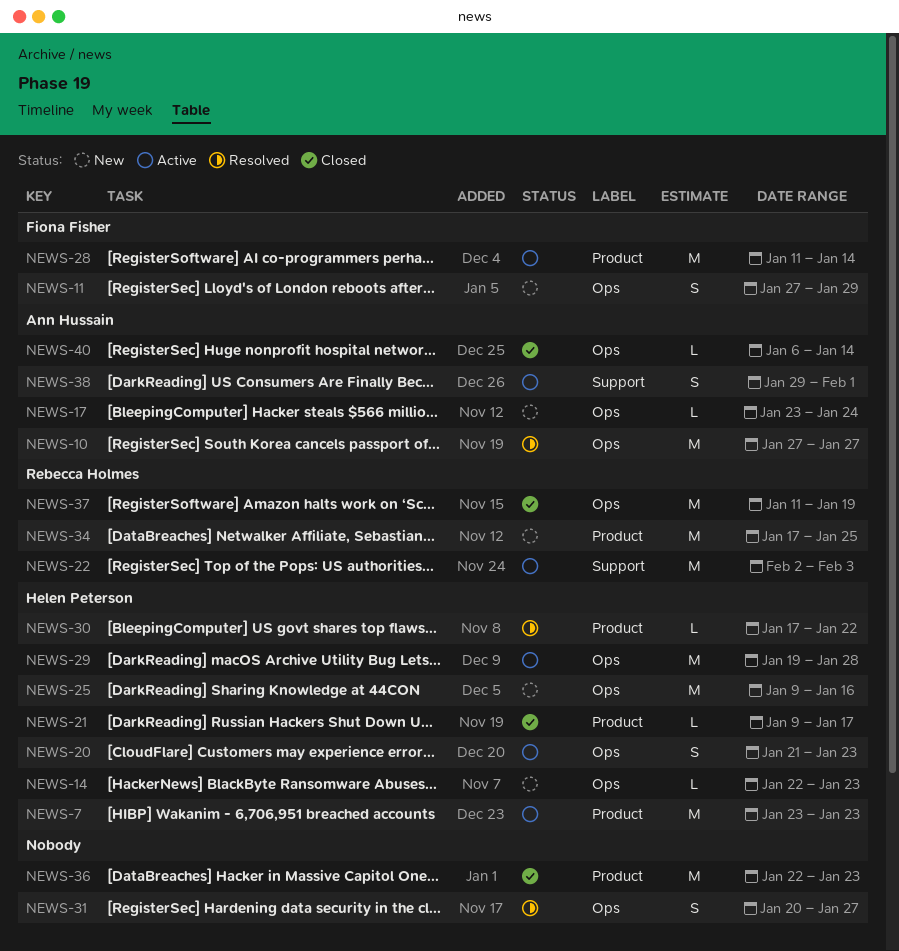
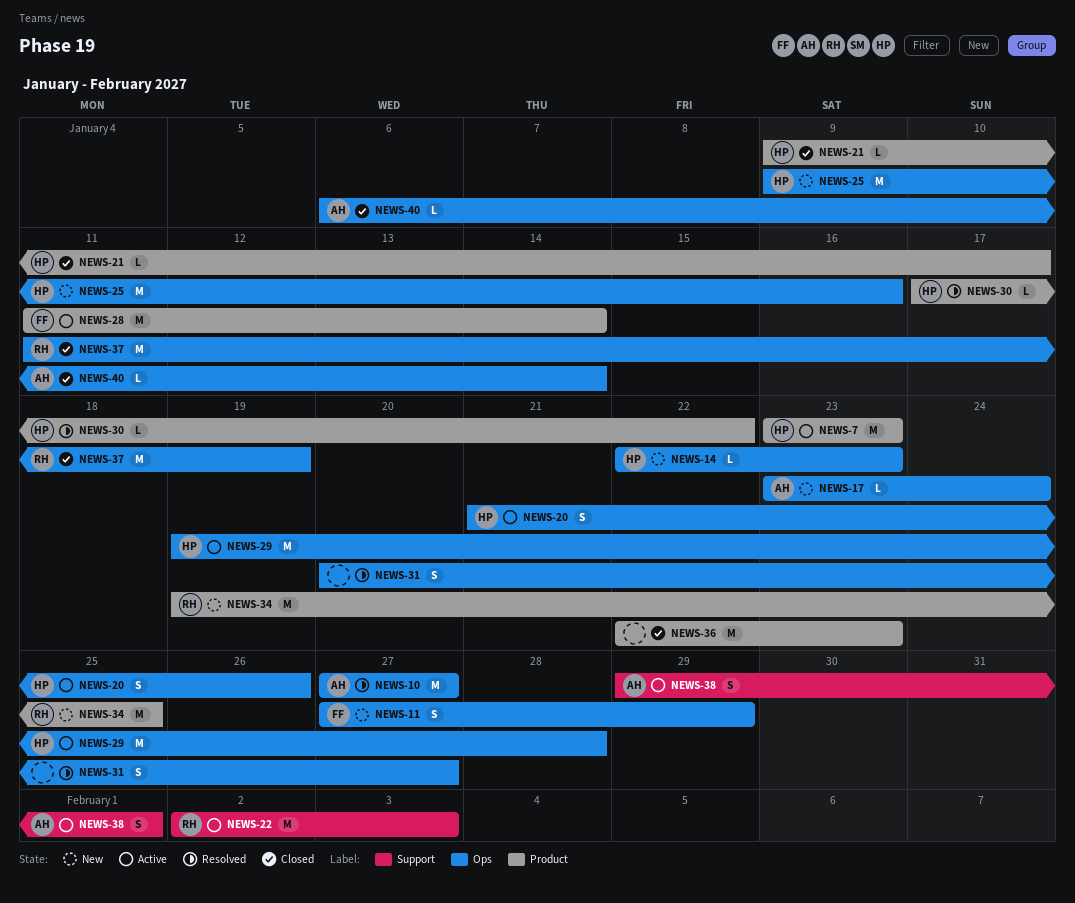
NEWS-20, due: Jan 23 -> Jan 26
NEWS-34, start: Jan 17 -> Jan 19

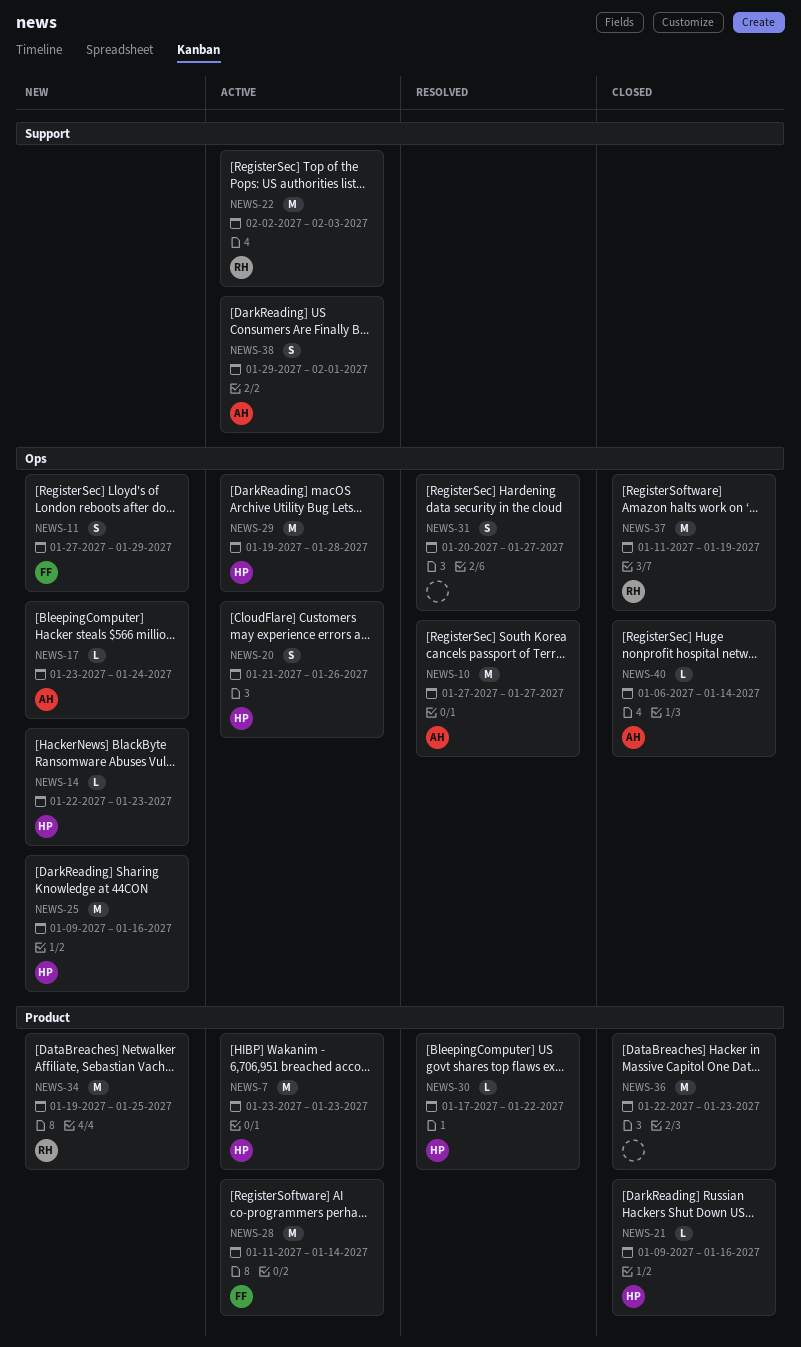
NEWS-21, due: Jan 17 -> Jan 16

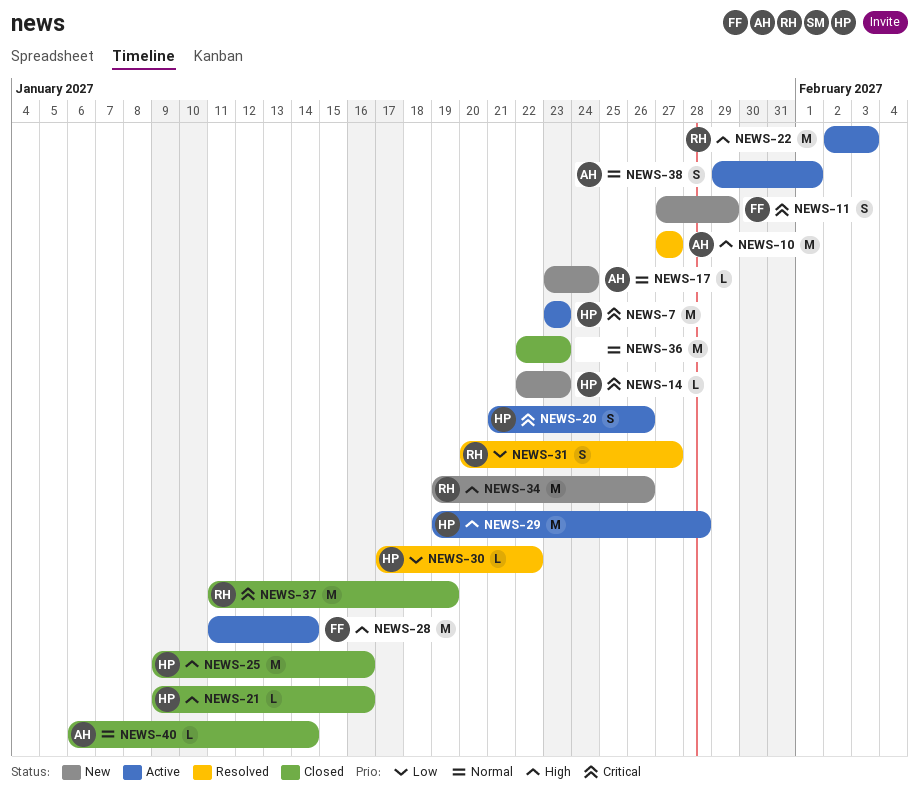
NEWS-25, status: New -> Closed
NEWS-31, owner: none -> RH
NEWS-34, due: Jan 25 -> Jan 26

